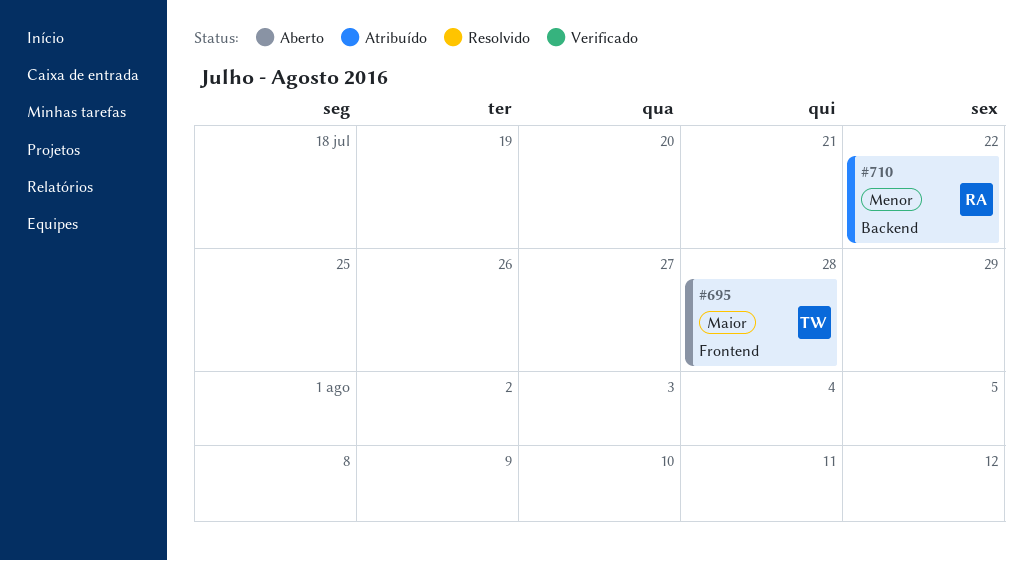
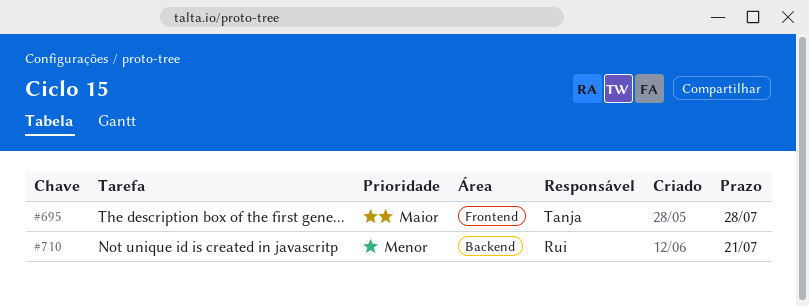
#710, due: Jul 22 -> Jul 21

